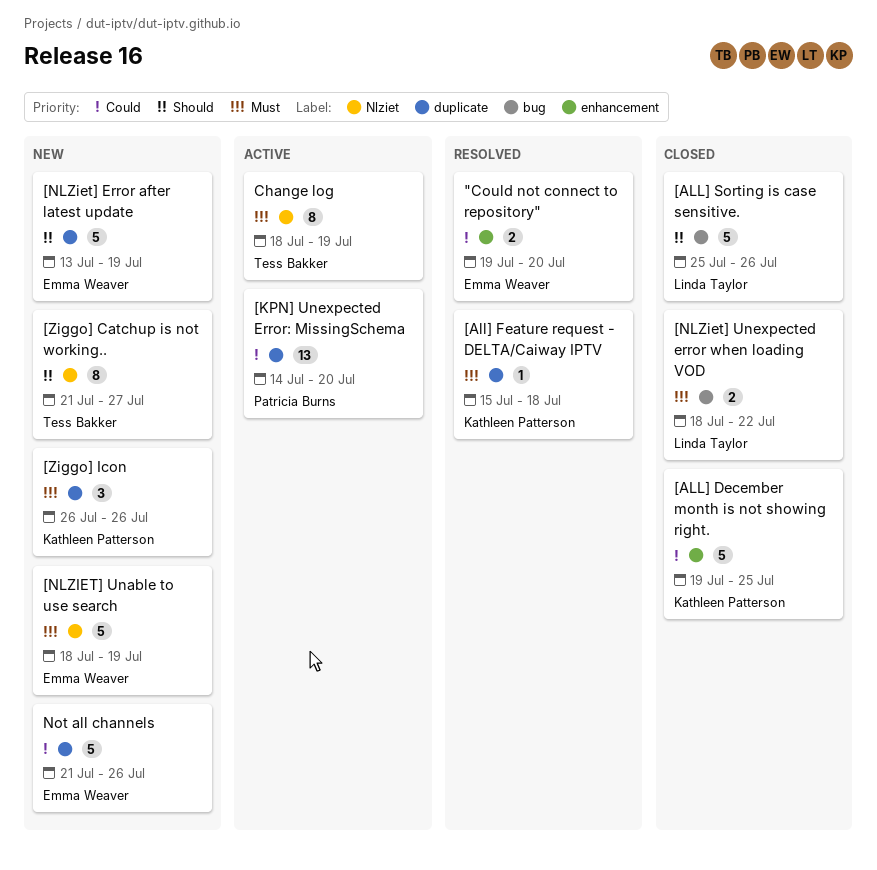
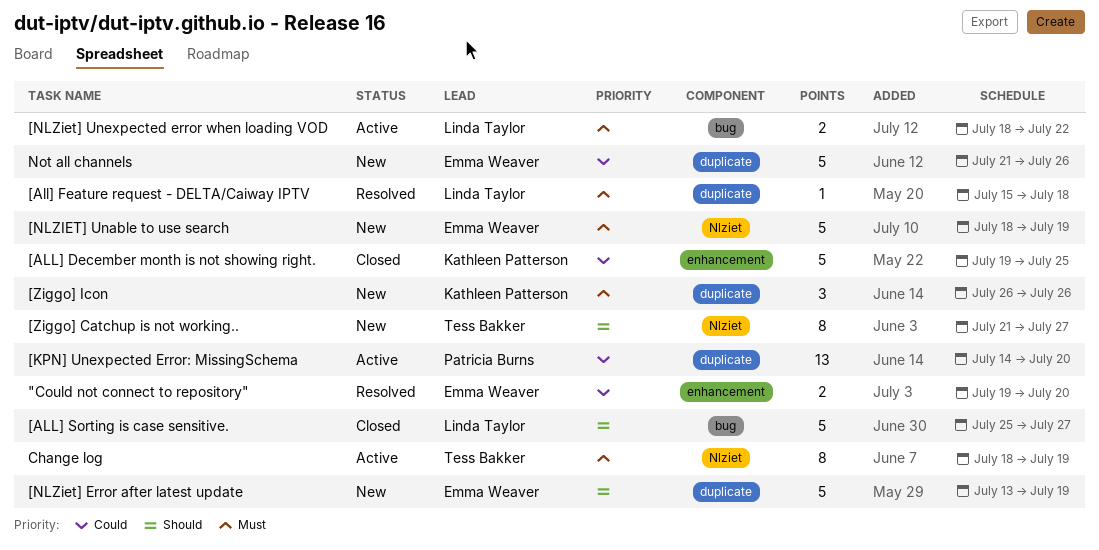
[All] Feature request - DELTA/Caiway IPTV, owner: Kathleen Patterson -> Linda Taylor
[ALL] Sorting is case sensitive., due: Jul 26 -> Jul 27
[NLZiet] Unexpected error when loading VOD, status: Closed -> Active

